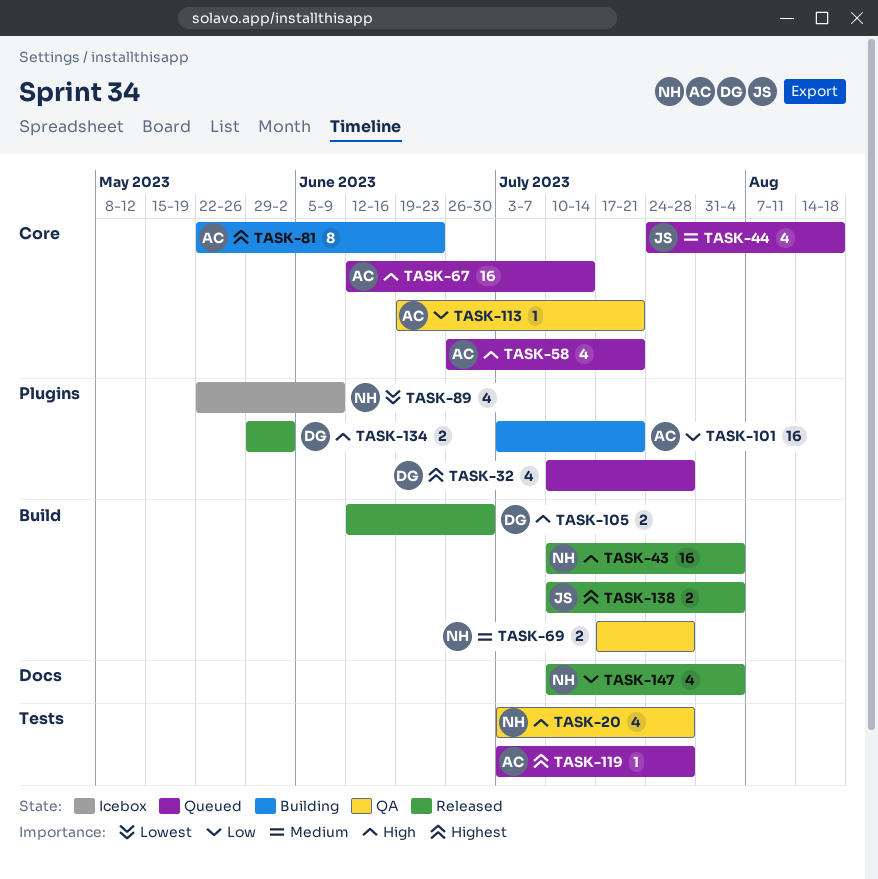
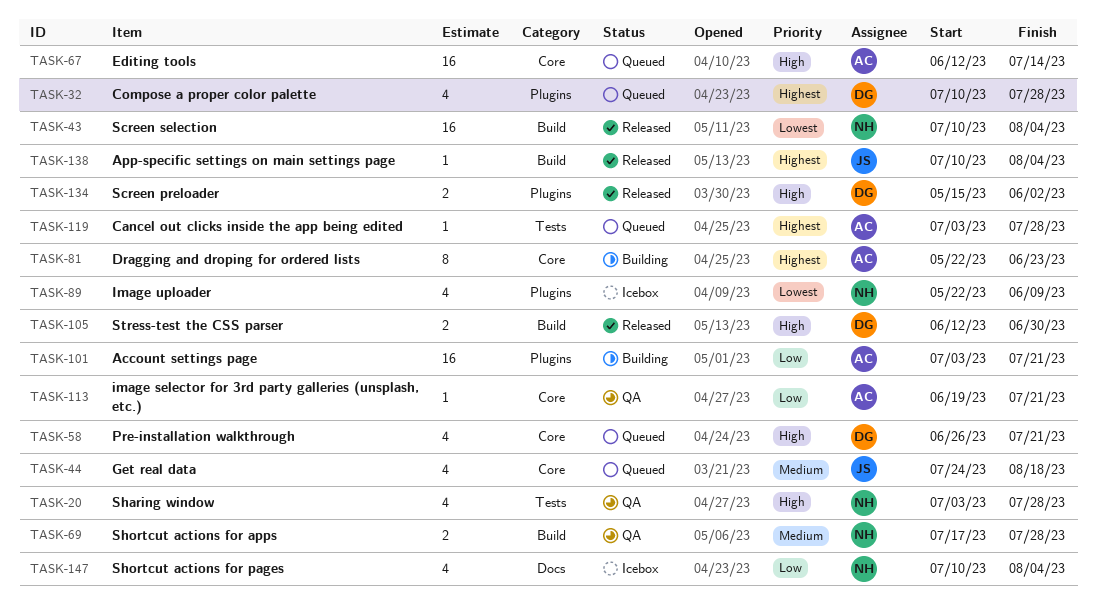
TASK-43, priority: High -> Lowest
TASK-58, owner: AC -> DG
TASK-134, start: May 29 -> May 15
TASK-138, estimate: 2 -> 1
TASK-147, status: Released -> Icebox

